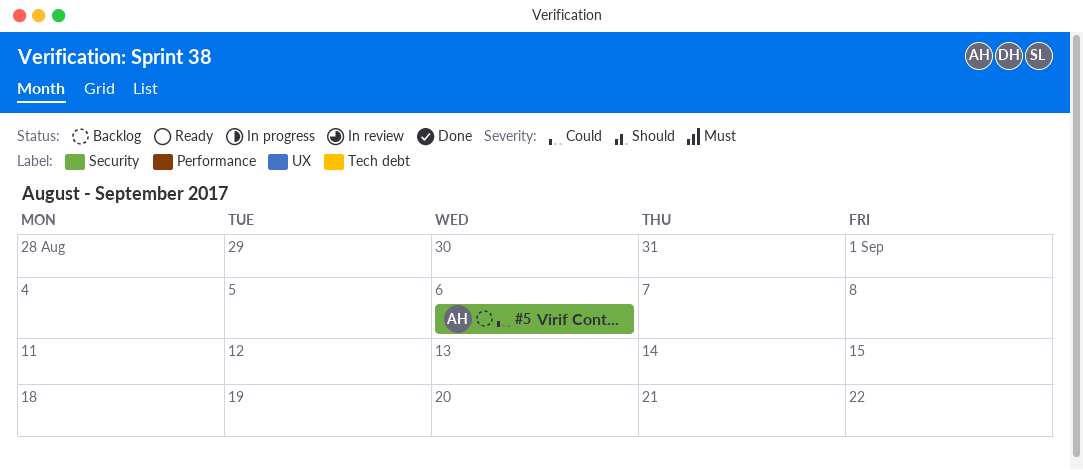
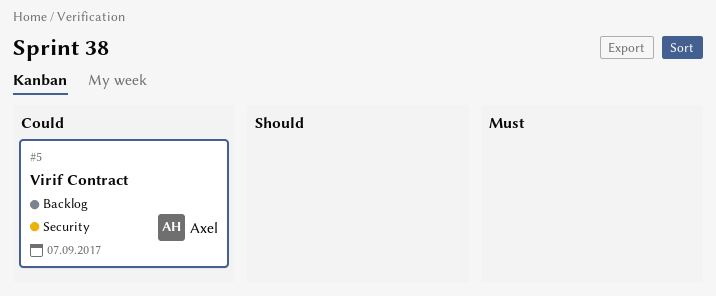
#5, due: Sep 6 -> Sep 7

